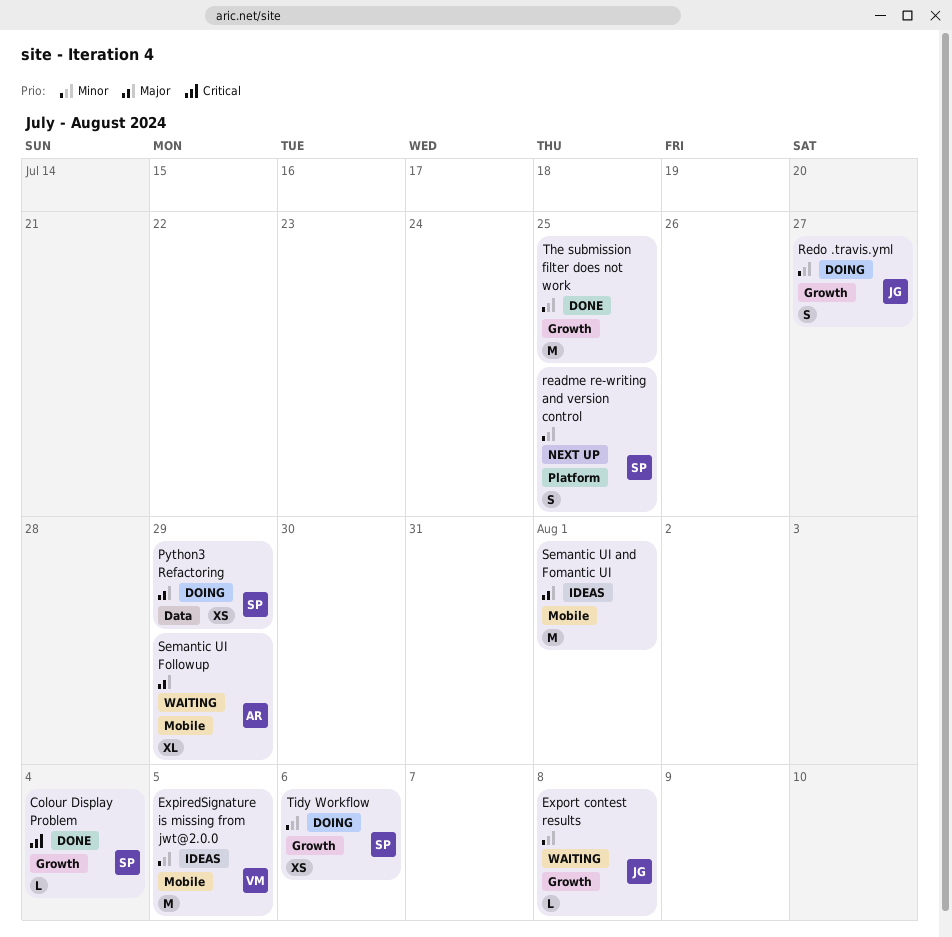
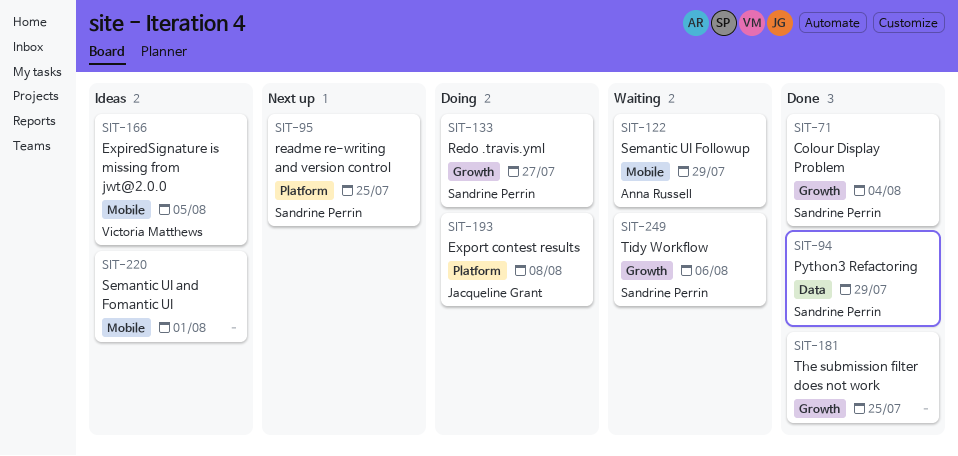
Export contest results, status: Waiting -> Doing
Export contest results, label: Growth -> Platform
Python3 Refactoring, status: Doing -> Done
Redo .travis.yml, owner: Jacqueline Grant -> Sandrine Perrin
Tidy Workflow, status: Doing -> Waiting

